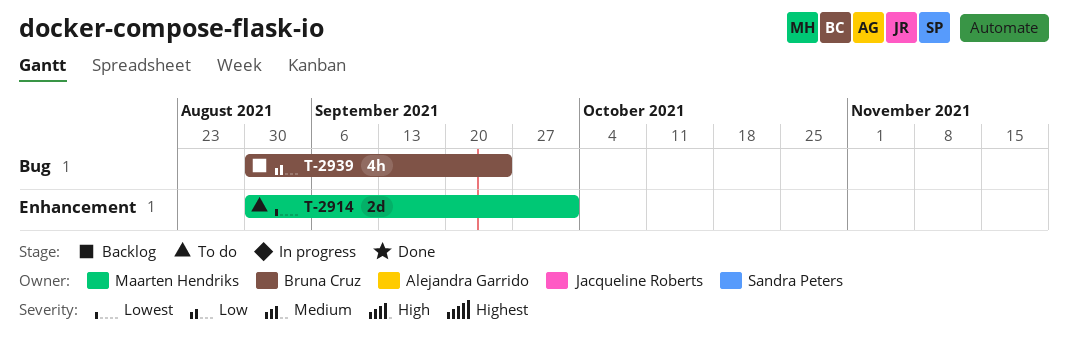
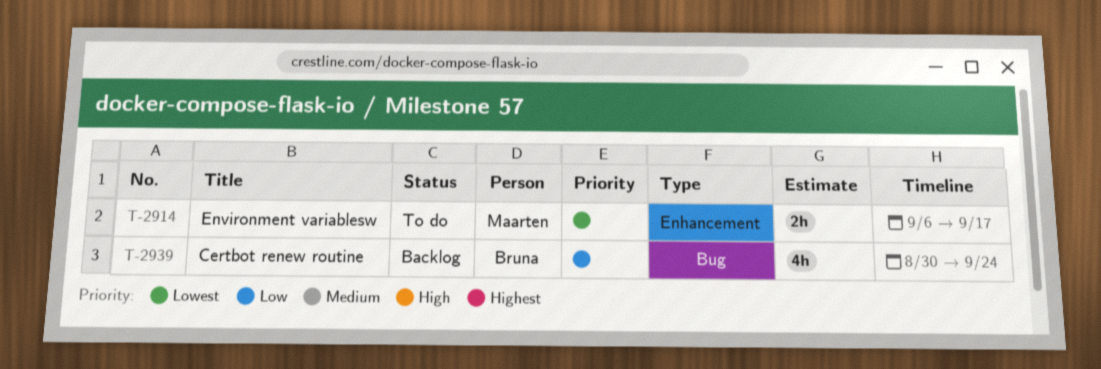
T-2914, estimate: 2d -> 2h
T-2914, start: Aug 30 -> Sep 6
T-2914, due: Oct 1 -> Sep 17

